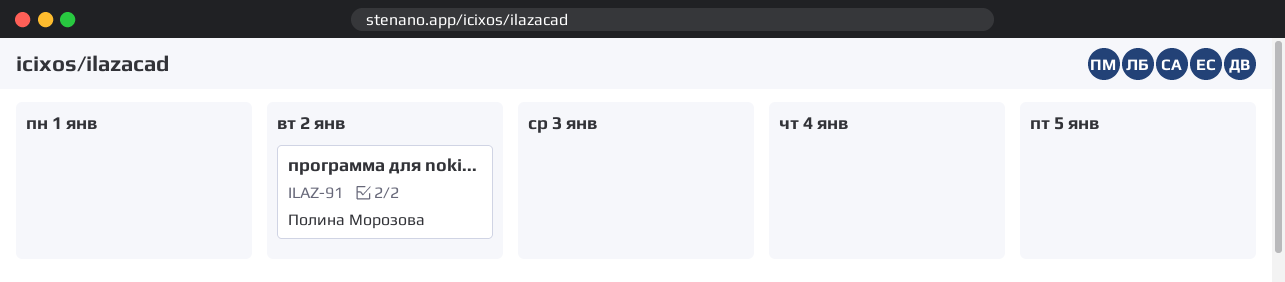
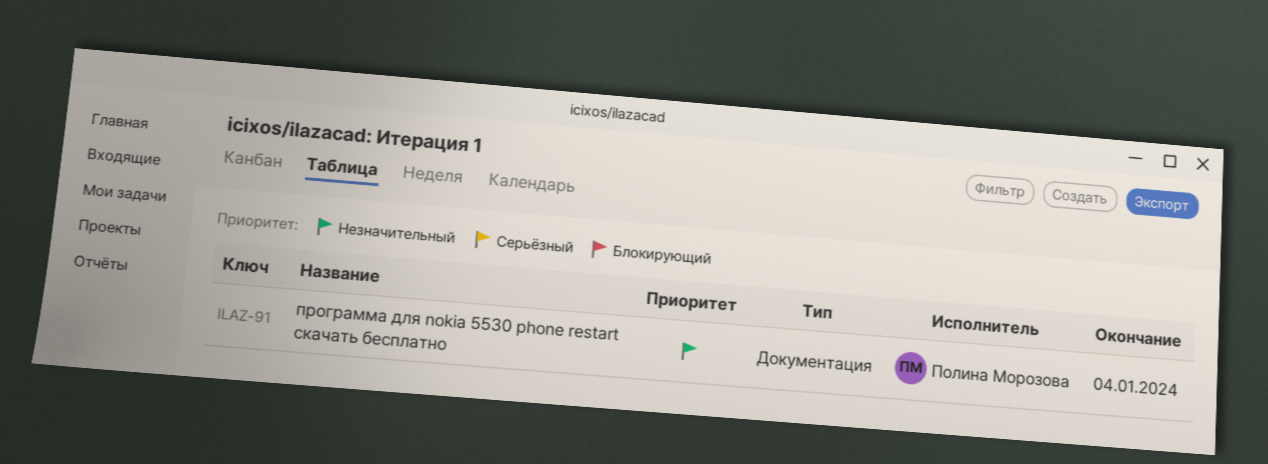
ILAZ-91, due: Jan 2 -> Jan 4

